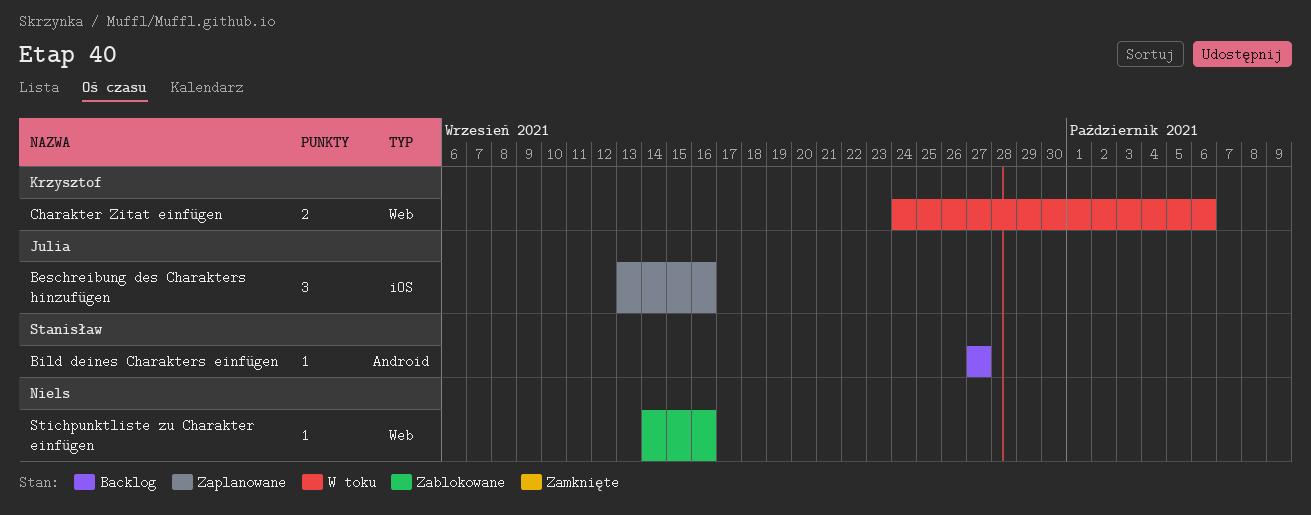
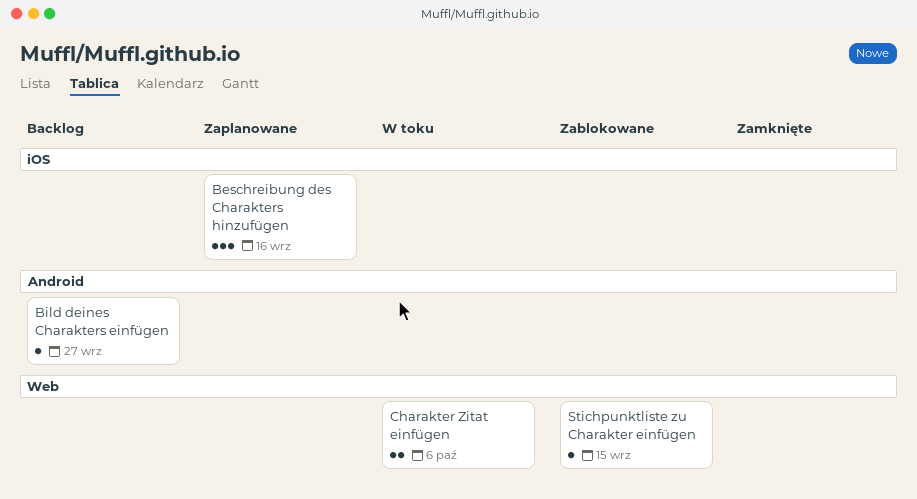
Stichpunktliste zu Charakter einfügen, due: Sep 16 -> Sep 15

